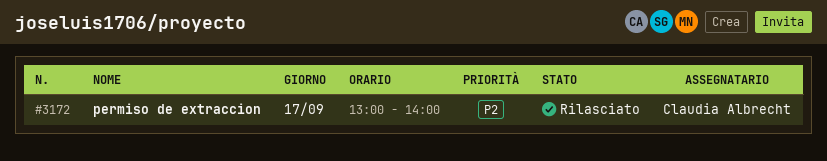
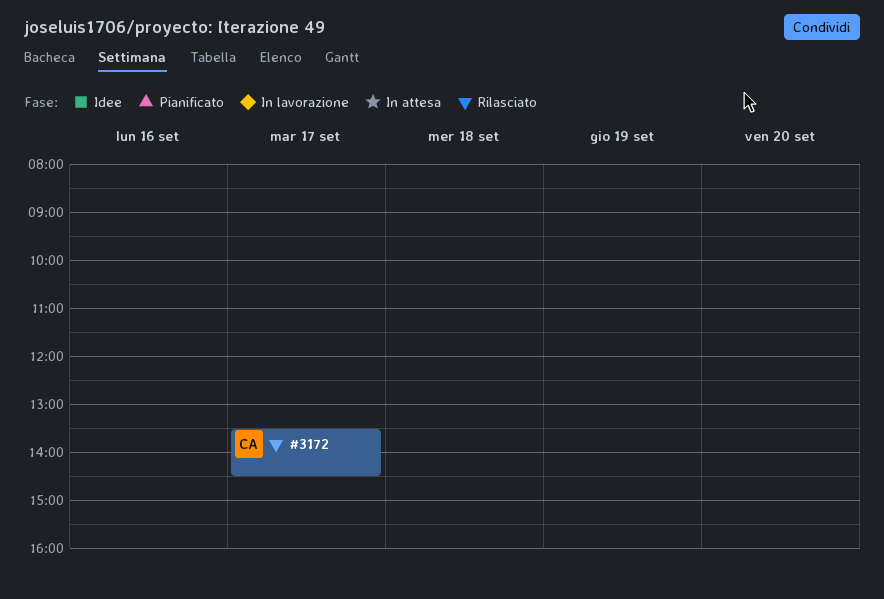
#3172, begins: 13:00 -> 13:30
#3172, ends: 14:00 -> 14:30

